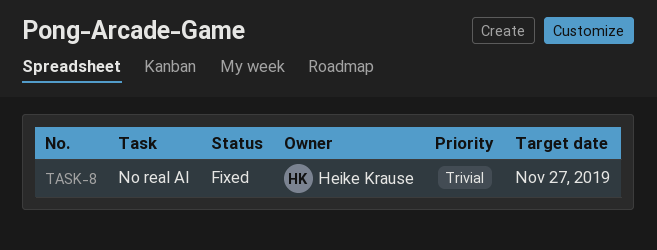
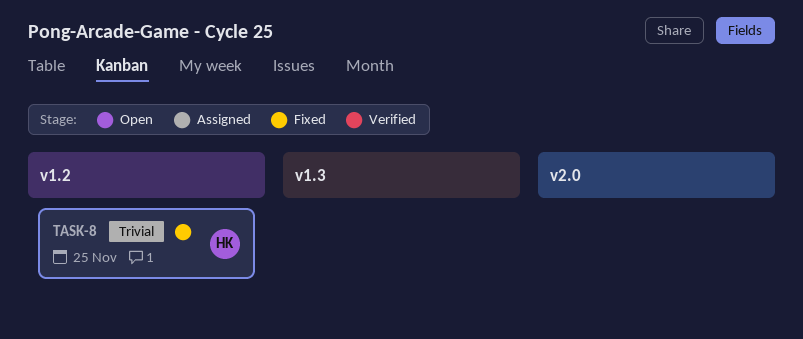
TASK-8, due: Nov 27 -> Nov 25

